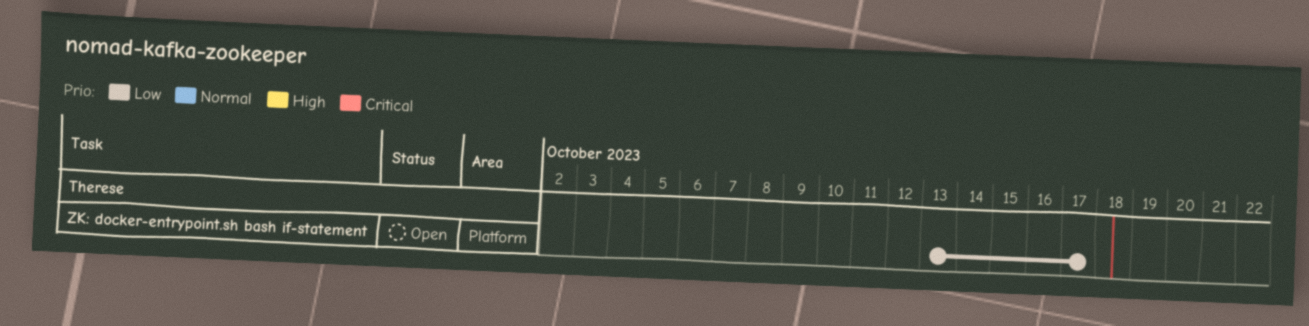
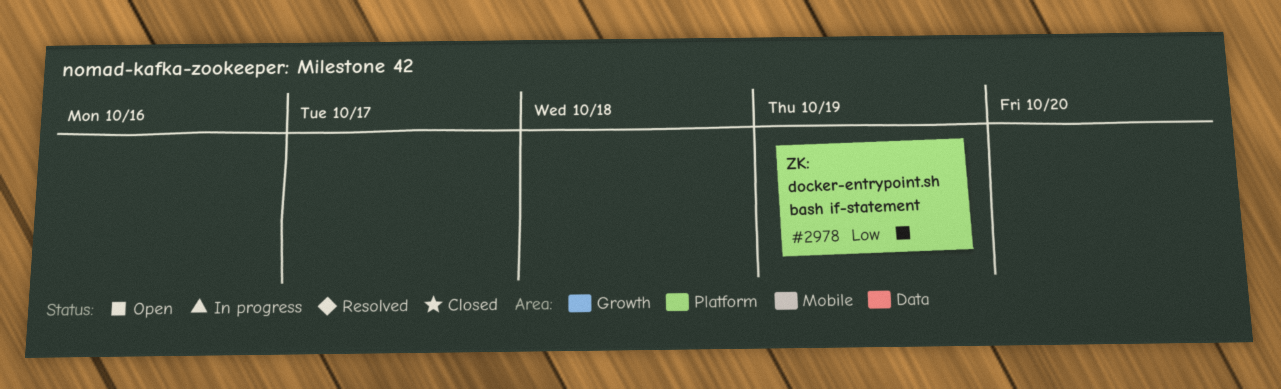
ZK: docker-entrypoint.sh bash if-statement, due: Oct 17 -> Oct 19

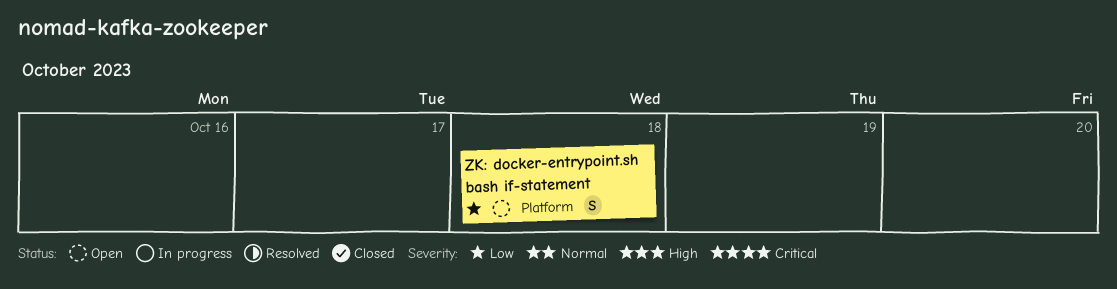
ZK: docker-entrypoint.sh bash if-statement, due: Oct 19 -> Oct 18

